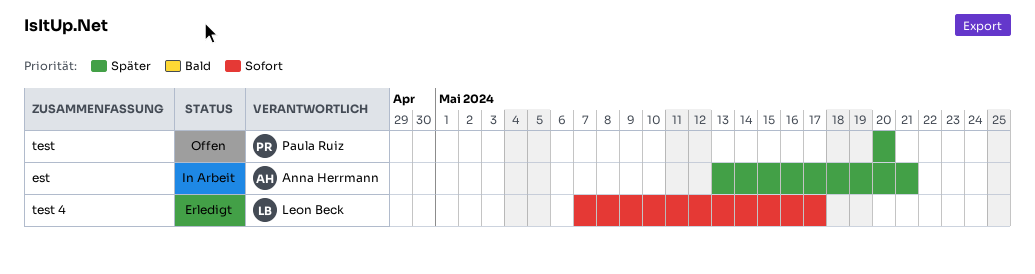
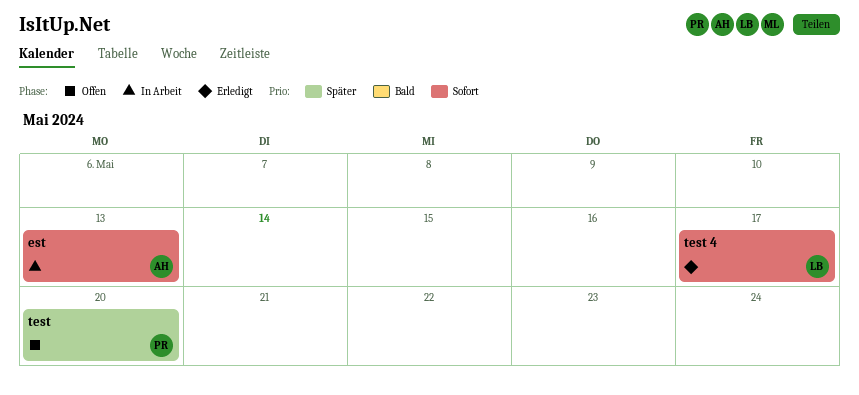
est, priority: Später -> Sofort
est, due: May 21 -> May 13

